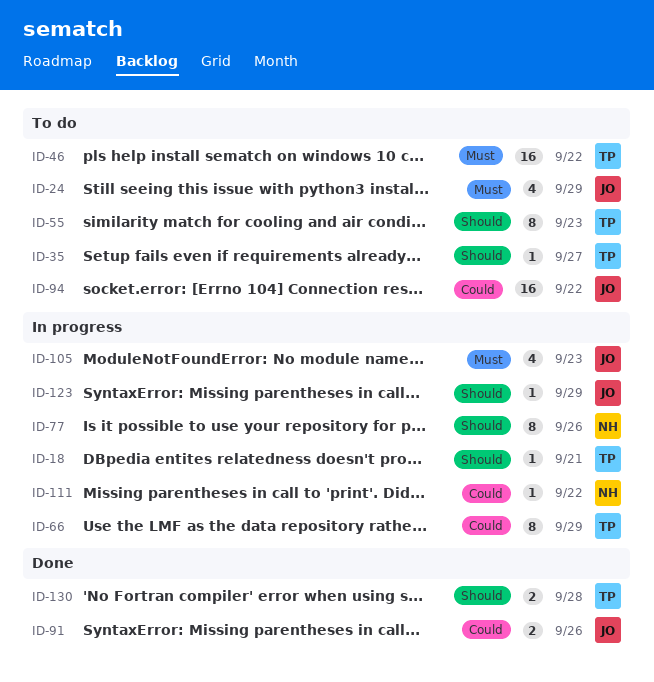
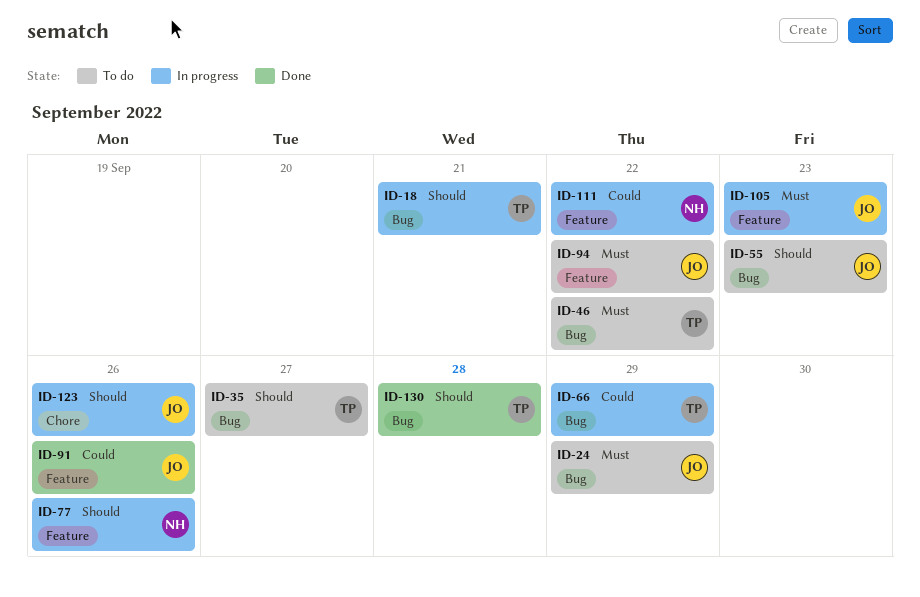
ID-55, owner: TP -> JO
ID-94, priority: Could -> Must
ID-123, due: Sep 29 -> Sep 26

